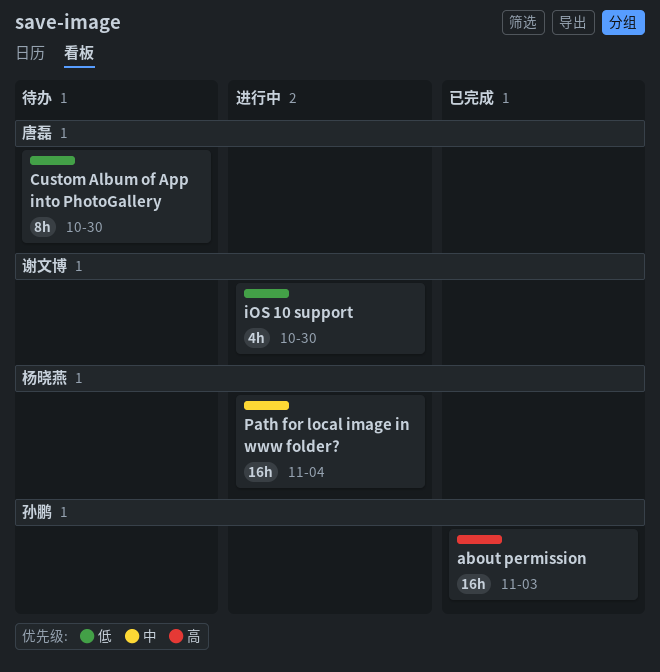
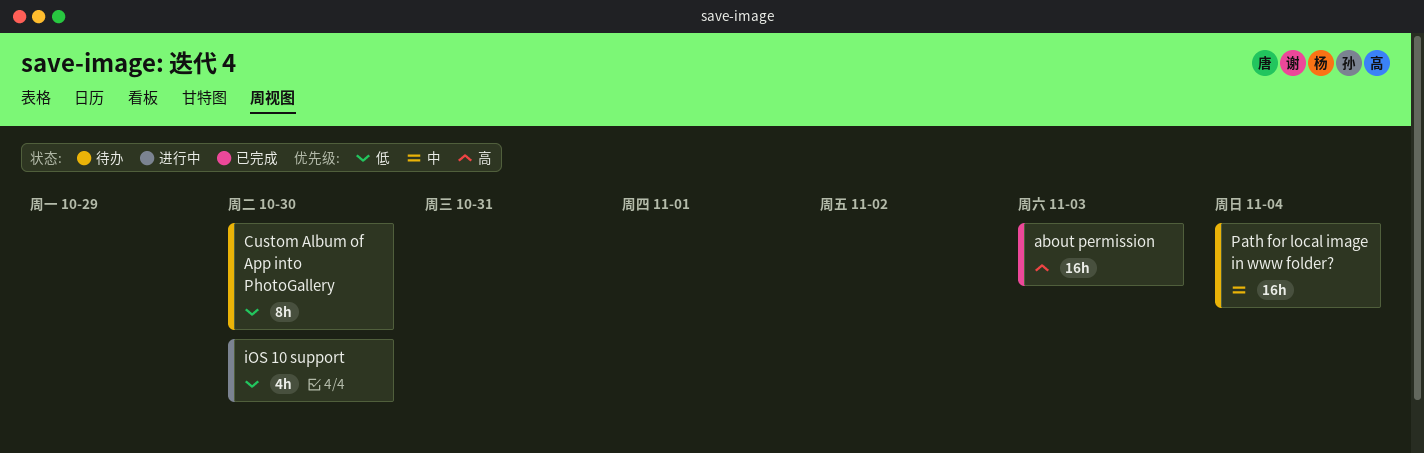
Path for local image in www folder?, status: 进行中 -> 待办

